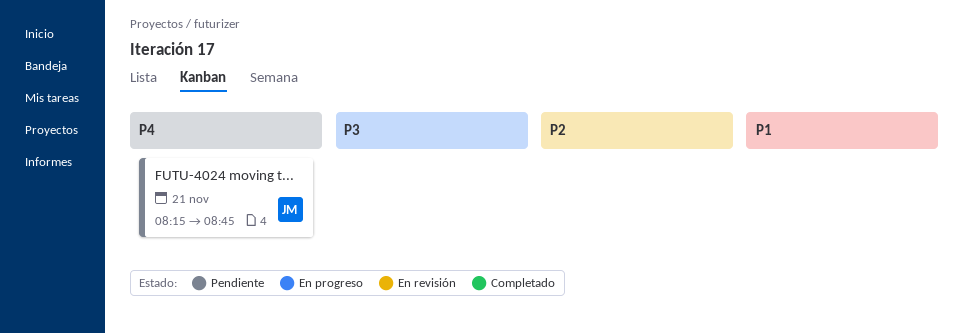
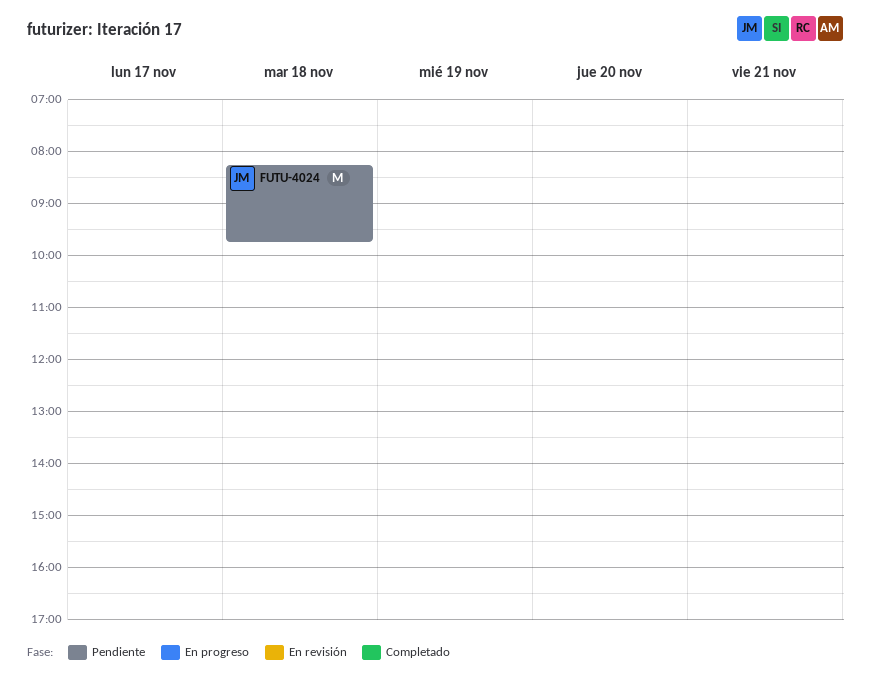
FUTU-4024, day: Nov 21 -> Nov 18
FUTU-4024, ends: 08:45 -> 09:45

